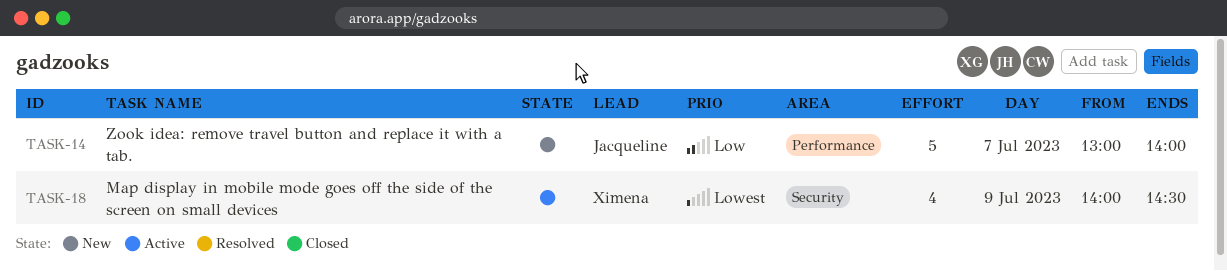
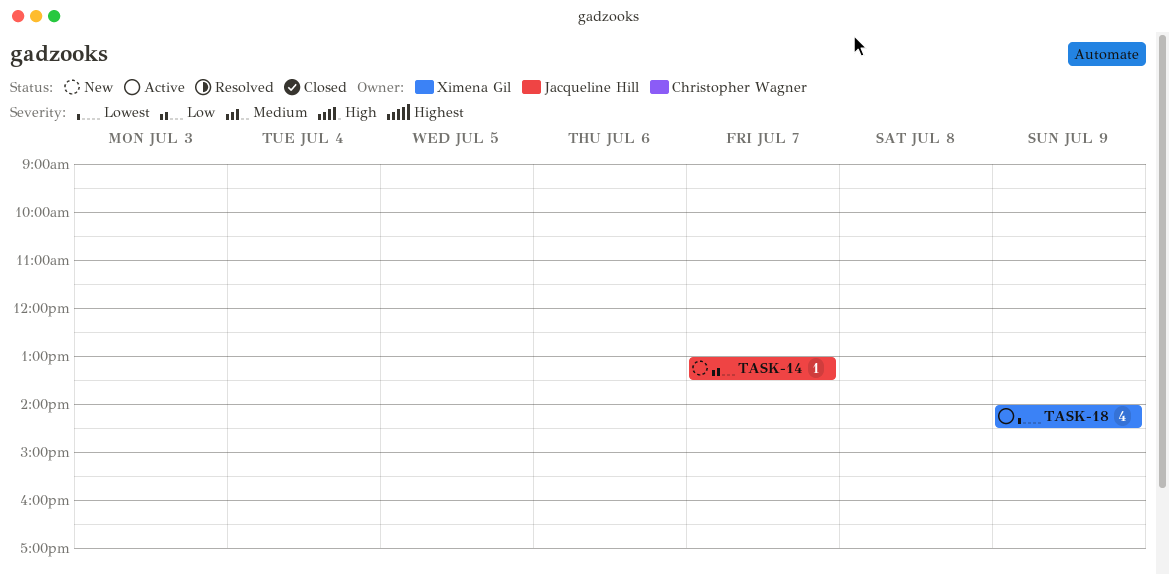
TASK-14, estimate: 5 -> 1
TASK-14, ends: 14:00 -> 13:30

